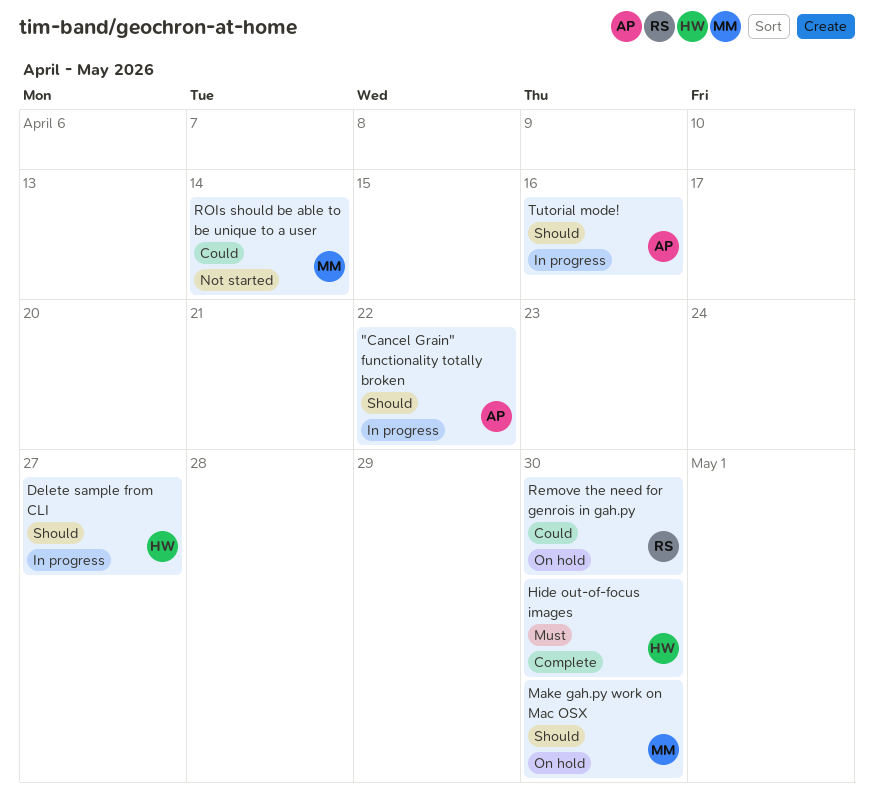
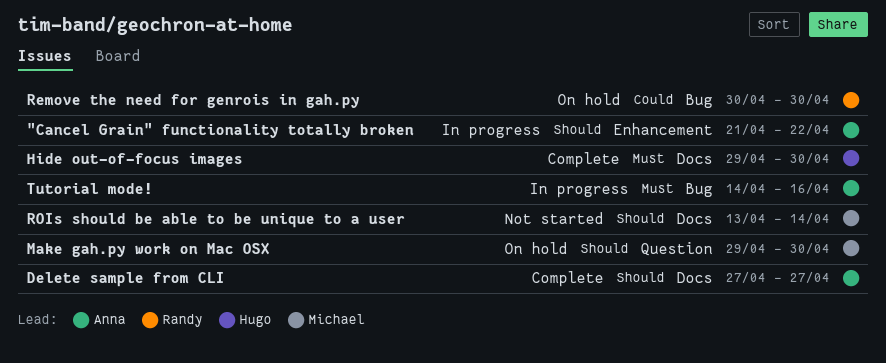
Delete sample from CLI, status: In progress -> Complete
Delete sample from CLI, owner: Hugo -> Anna
ROIs should be able to be unique to a user, priority: Could -> Should
Tutorial mode!, priority: Should -> Must

